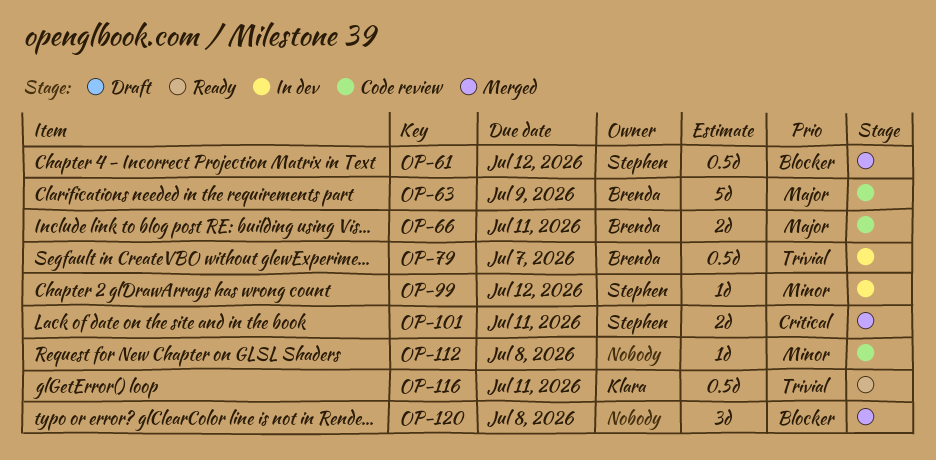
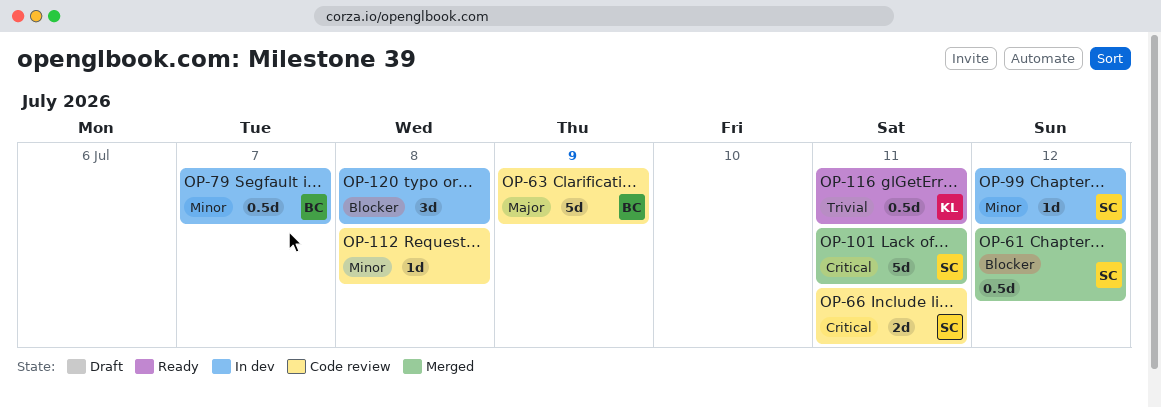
OP-66, owner: Brenda -> Stephen
OP-66, priority: Major -> Critical
OP-79, priority: Trivial -> Minor
OP-101, estimate: 2d -> 5d
OP-120, status: Merged -> In dev

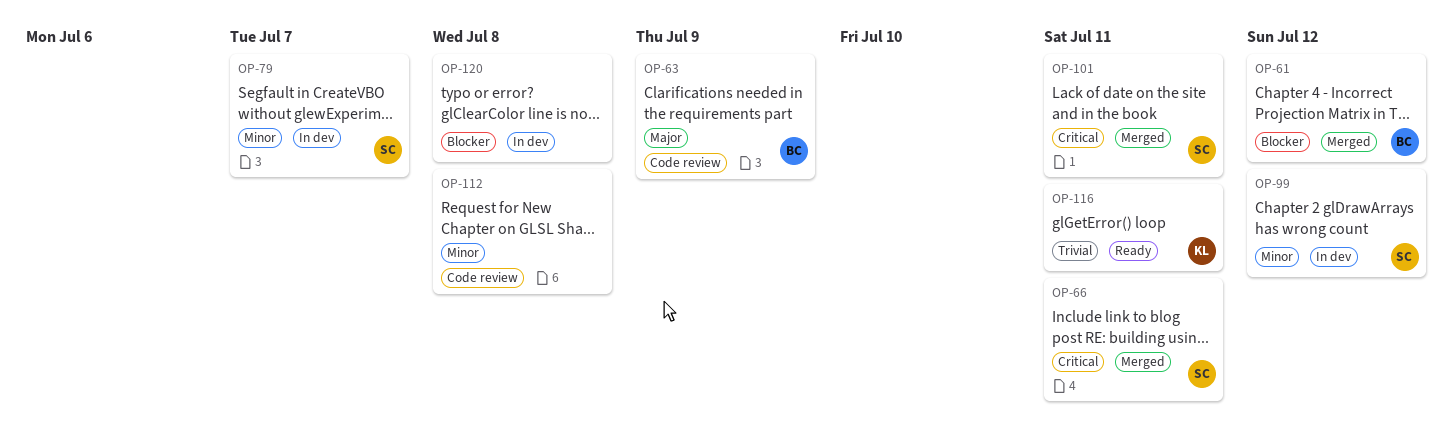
OP-61, owner: SC -> BC
OP-66, status: Code review -> Merged
OP-79, owner: BC -> SC

